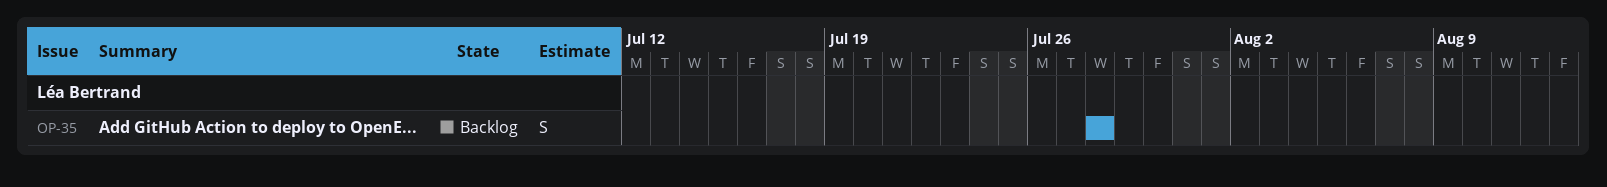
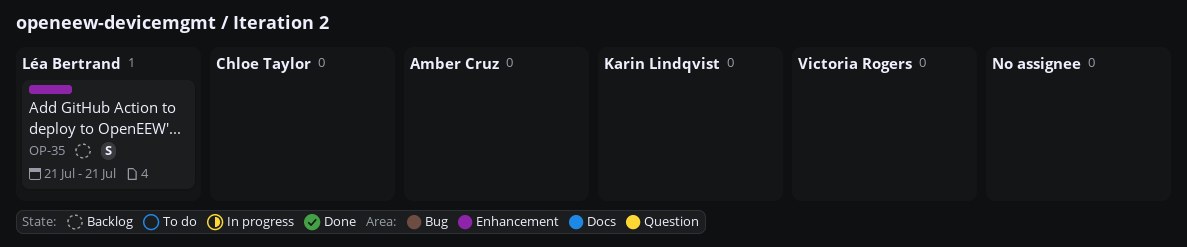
OP-35, start: Jul 28 -> Jul 21
OP-35, due: Jul 28 -> Jul 21

